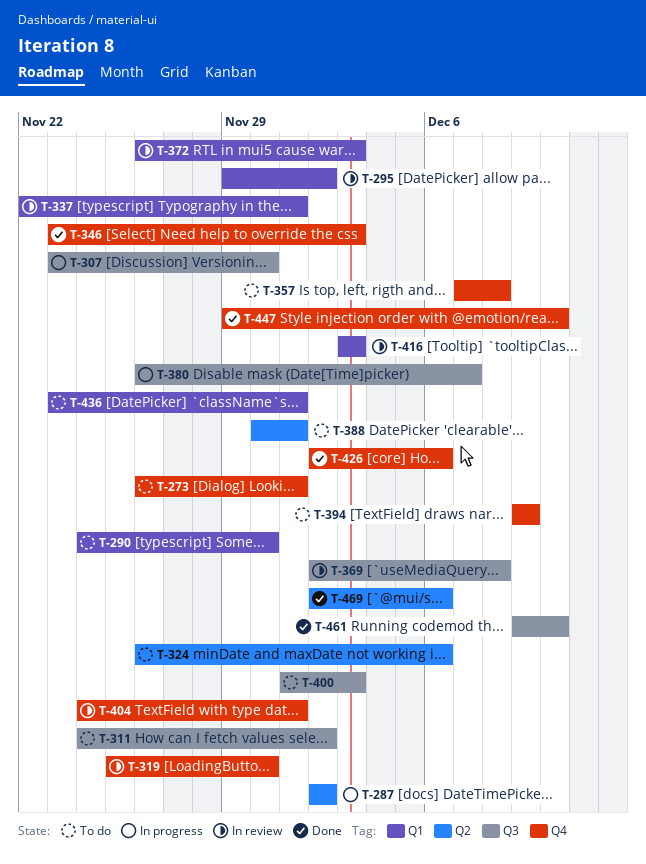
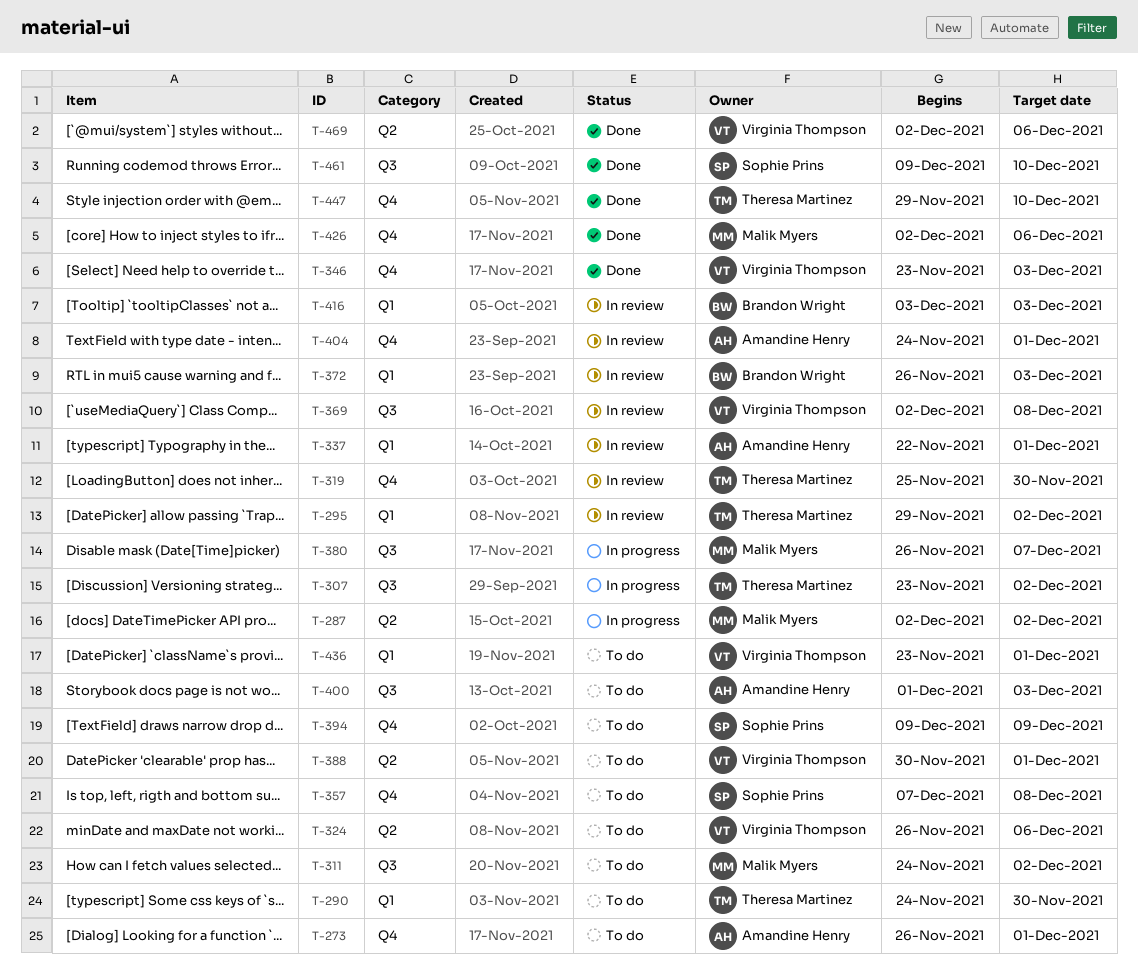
T-307, due: Nov 30 -> Dec 2

